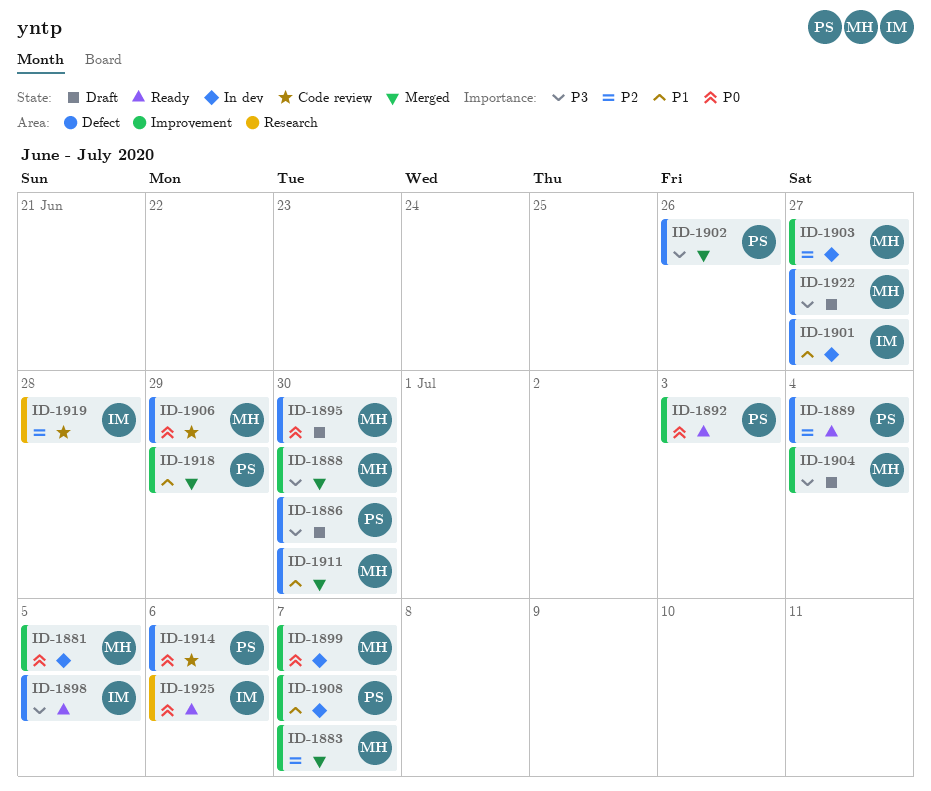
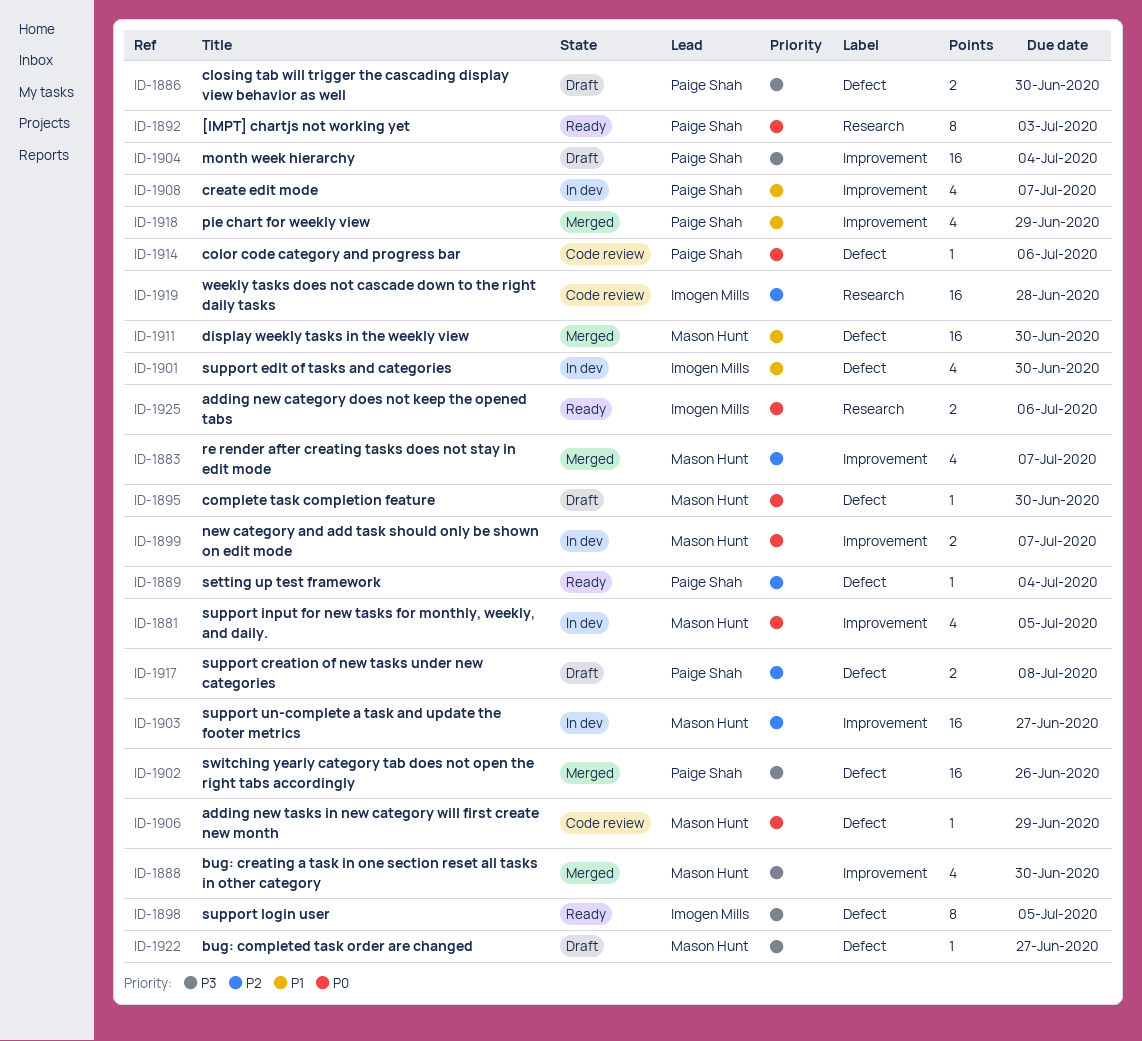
ID-1892, label: Improvement -> Research
ID-1901, due: Jun 27 -> Jun 30
ID-1904, owner: Mason Hunt -> Paige Shah
ID-1917: none -> present

